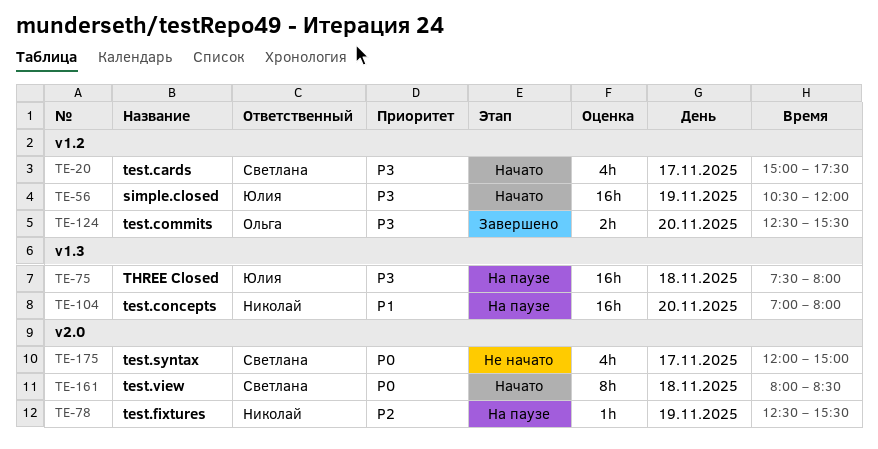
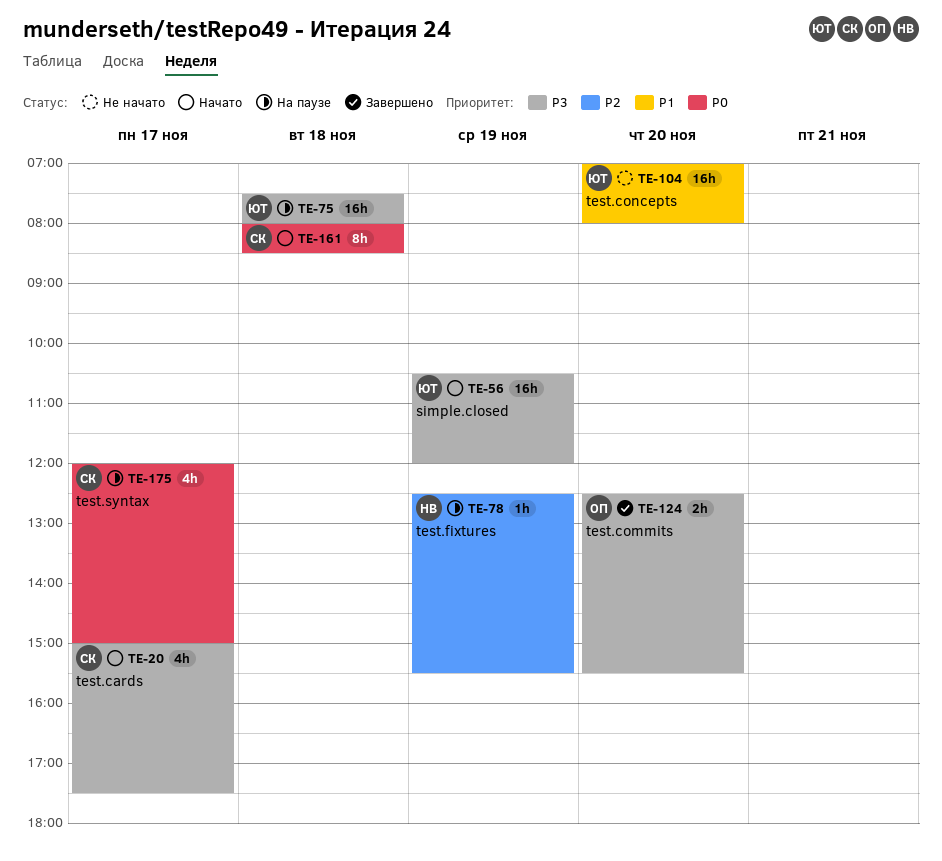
TE-104, status: На паузе -> Не начато
TE-104, owner: Николай -> Юлия
TE-175, status: Не начато -> На паузе

